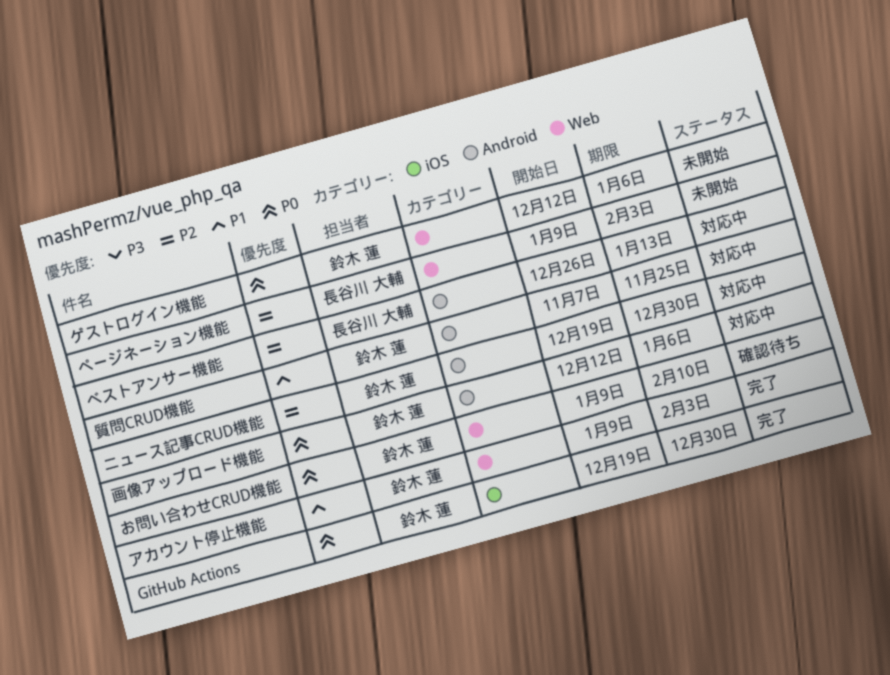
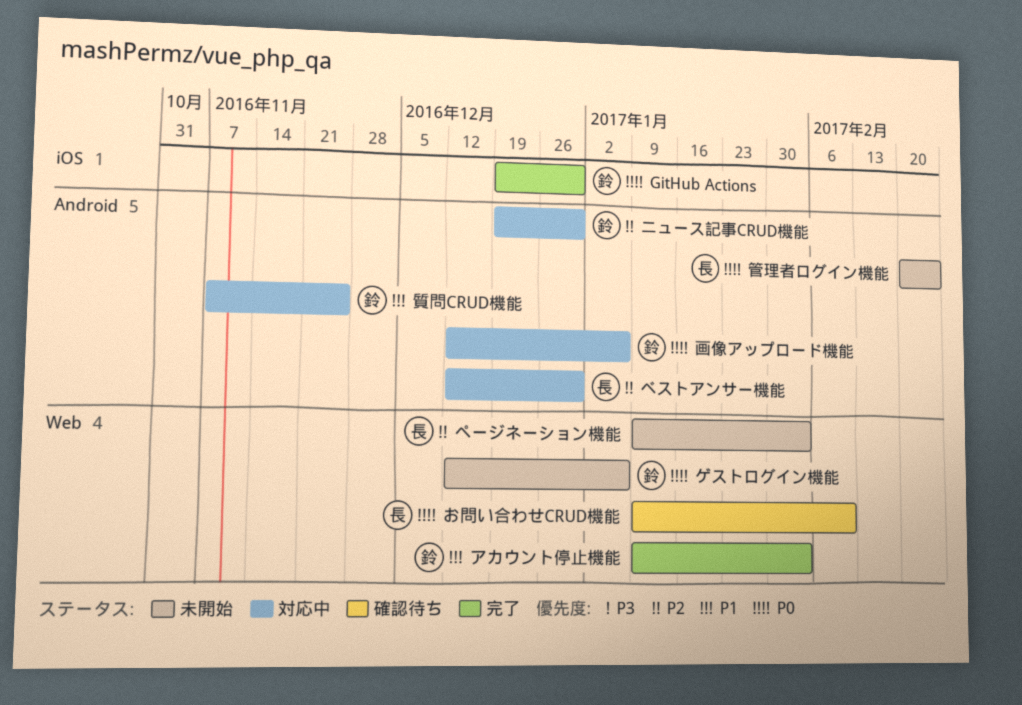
お問い合わせCRUD機能, owner: 鈴木 蓮 -> 長谷川 大輔
ベストアンサー機能, start: Dec 26 -> Dec 12
ベストアンサー機能, due: Jan 13 -> Dec 30
管理者ログイン機能: none -> present

